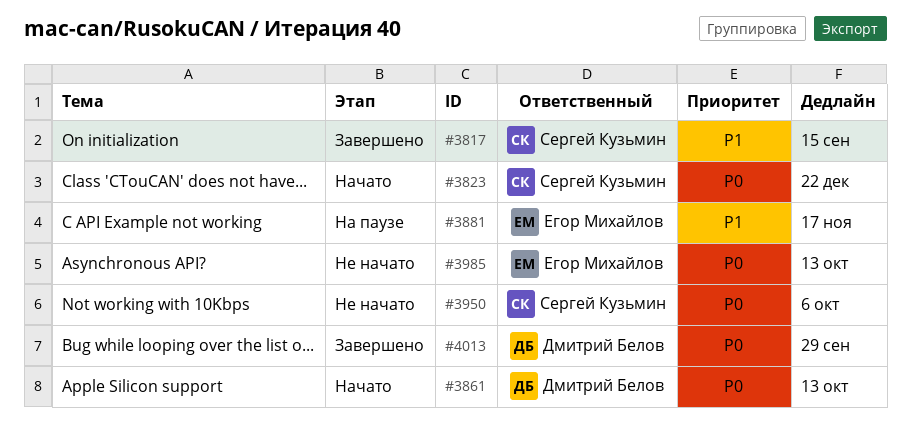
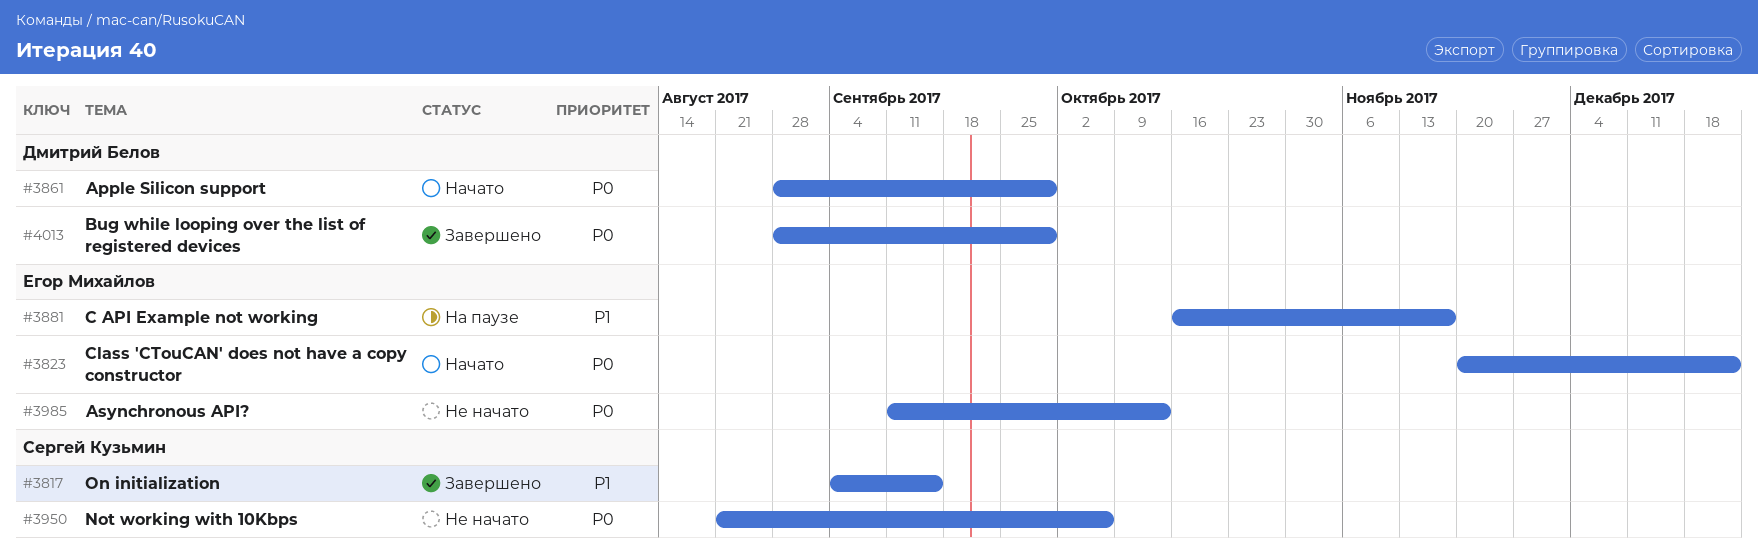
#3823, owner: Сергей Кузьмин -> Егор Михайлов
#3861, due: Oct 13 -> Sep 29

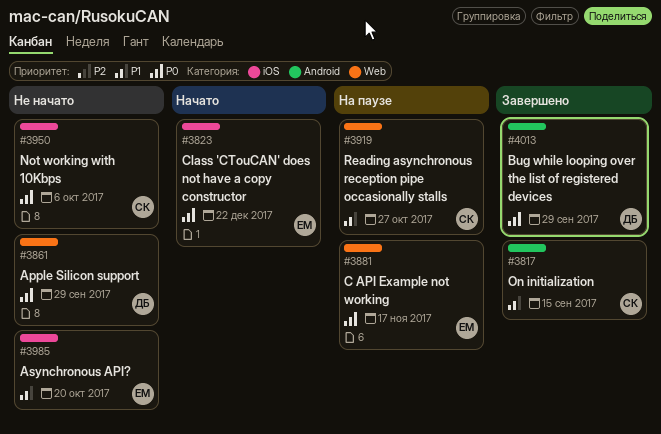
#3861, status: Начато -> Не начато
#3881, priority: P1 -> P0
#3919: none -> present
#3985, priority: P0 -> P1
#3985, due: Oct 13 -> Oct 20

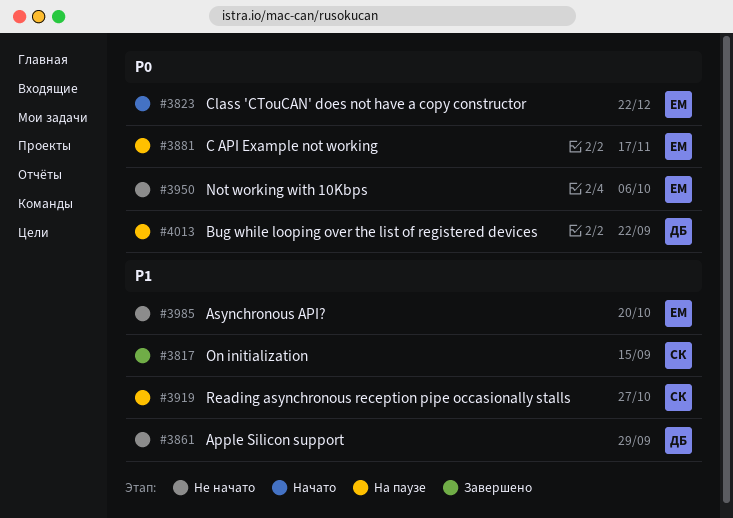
#3861, priority: P0 -> P1
#3950, owner: СК -> ЕМ
#4013, status: Завершено -> На паузе
#4013, due: Sep 29 -> Sep 22

